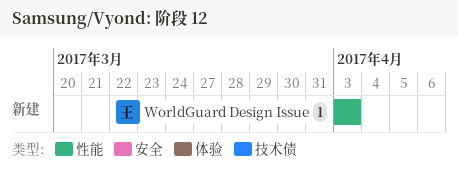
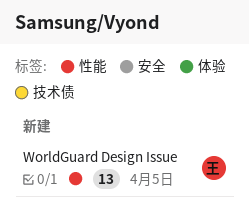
WorldGuard Design Issue, estimate: 1 -> 13
WorldGuard Design Issue, due: Apr 3 -> Apr 5

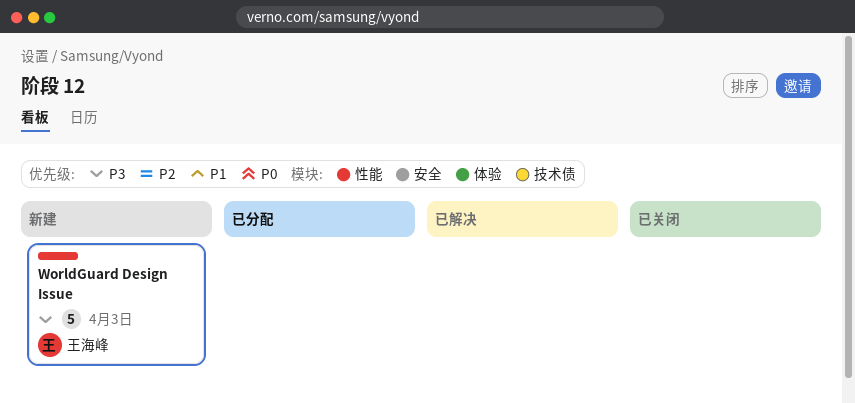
WorldGuard Design Issue, estimate: 13 -> 5
WorldGuard Design Issue, due: Apr 5 -> Apr 3

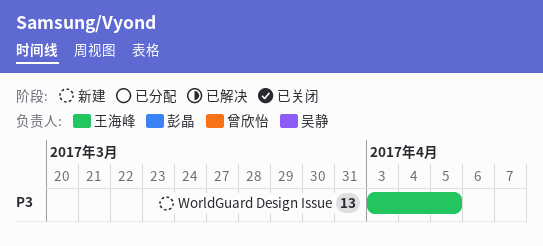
WorldGuard Design Issue, estimate: 5 -> 13
WorldGuard Design Issue, due: Apr 3 -> Apr 5

